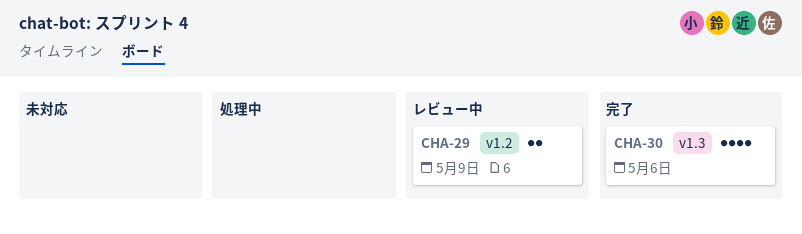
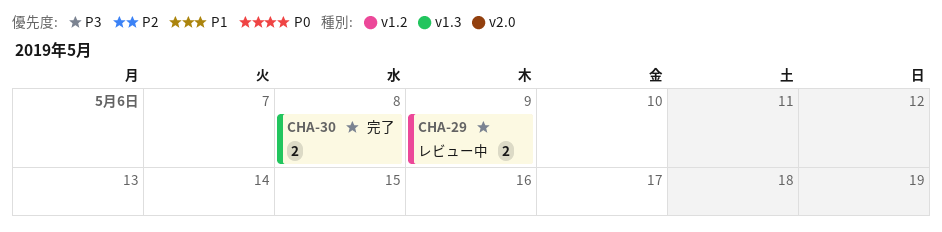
CHA-30, estimate: 4 -> 2
CHA-30, due: May 6 -> May 8

